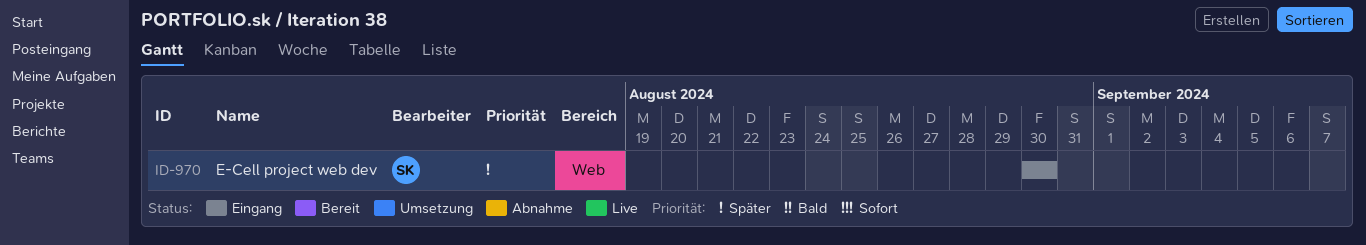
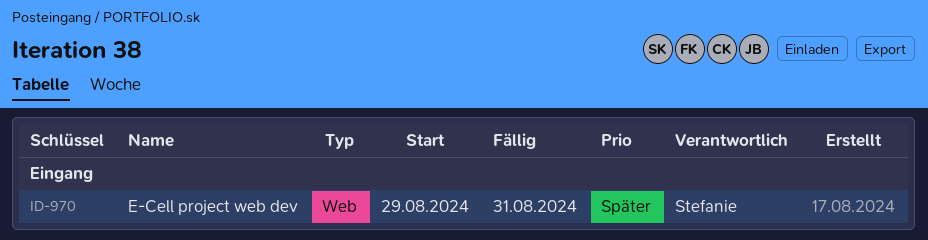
ID-970, start: Aug 30 -> Aug 29
ID-970, due: Aug 30 -> Aug 31

